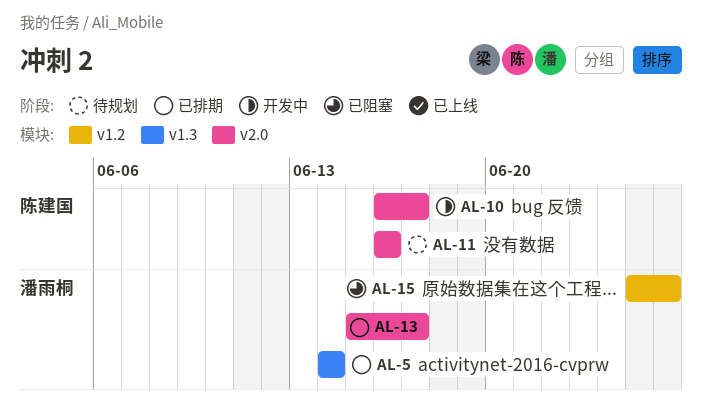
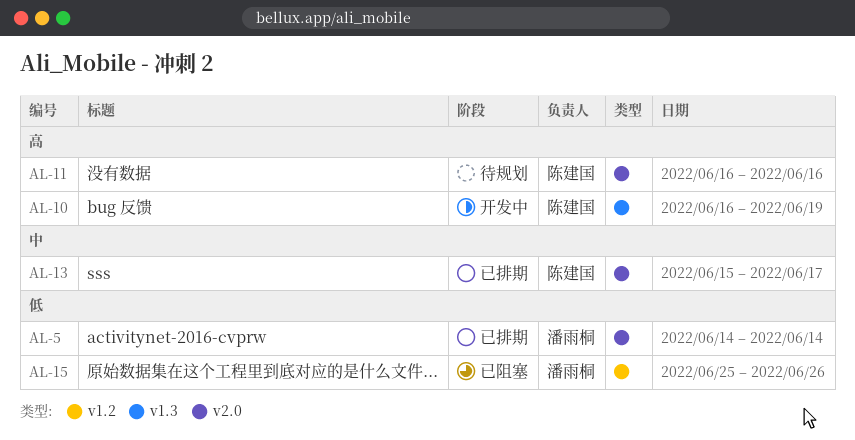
AL-5, label: v1.3 -> v2.0
AL-10, label: v2.0 -> v1.3
AL-10, due: Jun 17 -> Jun 19
AL-13, owner: 潘雨桐 -> 陈建国

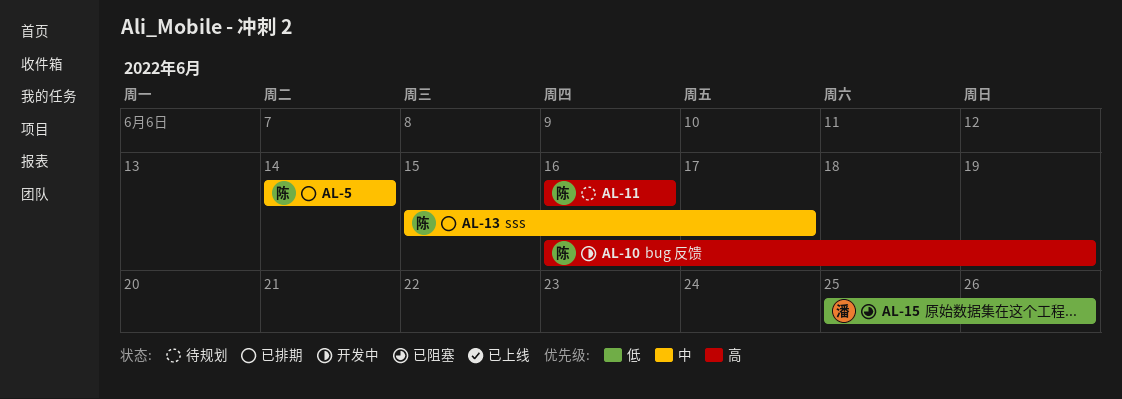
AL-5, owner: 潘雨桐 -> 陈建国
AL-5, priority: 低 -> 中

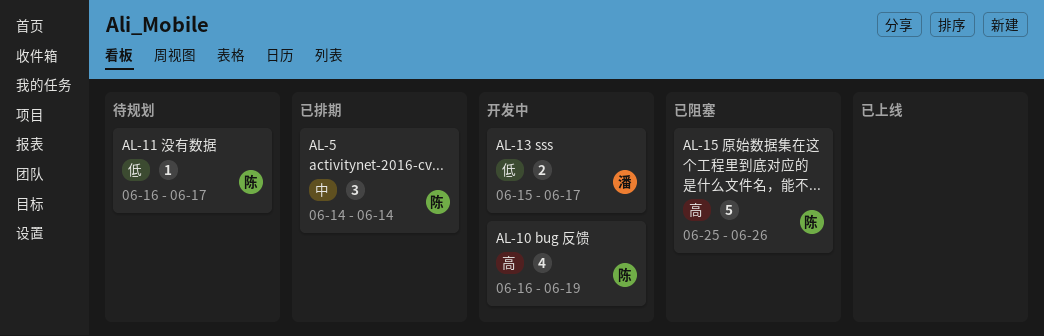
AL-11, priority: 高 -> 低
AL-11, due: Jun 16 -> Jun 17
AL-13, status: 已排期 -> 开发中
AL-13, owner: 陈 -> 潘
AL-13, priority: 中 -> 低
AL-15, owner: 潘 -> 陈
AL-15, priority: 低 -> 高

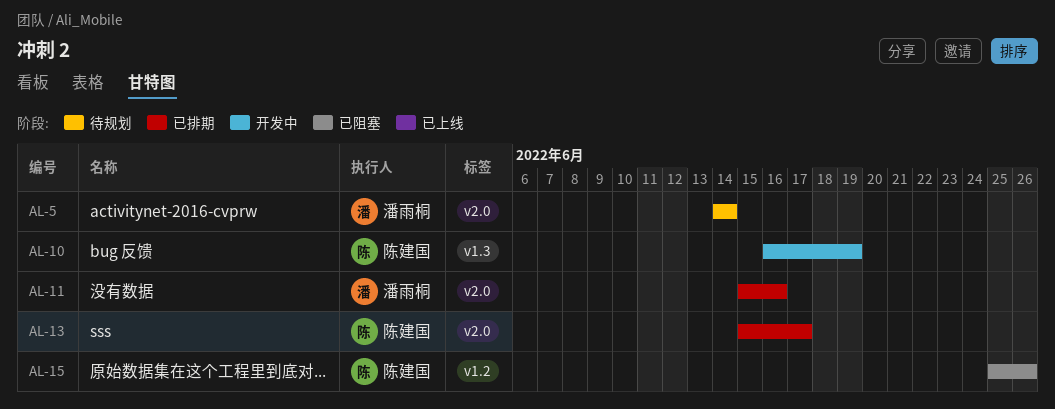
AL-5, status: 已排期 -> 待规划
AL-5, owner: 陈建国 -> 潘雨桐
AL-11, status: 待规划 -> 已排期
AL-11, owner: 陈建国 -> 潘雨桐
AL-11, start: Jun 16 -> Jun 15
AL-11, due: Jun 17 -> Jun 16
AL-13, status: 开发中 -> 已排期
AL-13, owner: 潘雨桐 -> 陈建国

